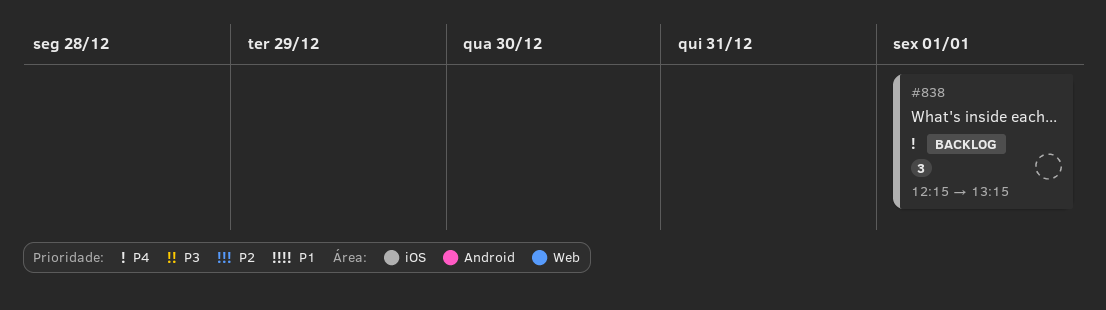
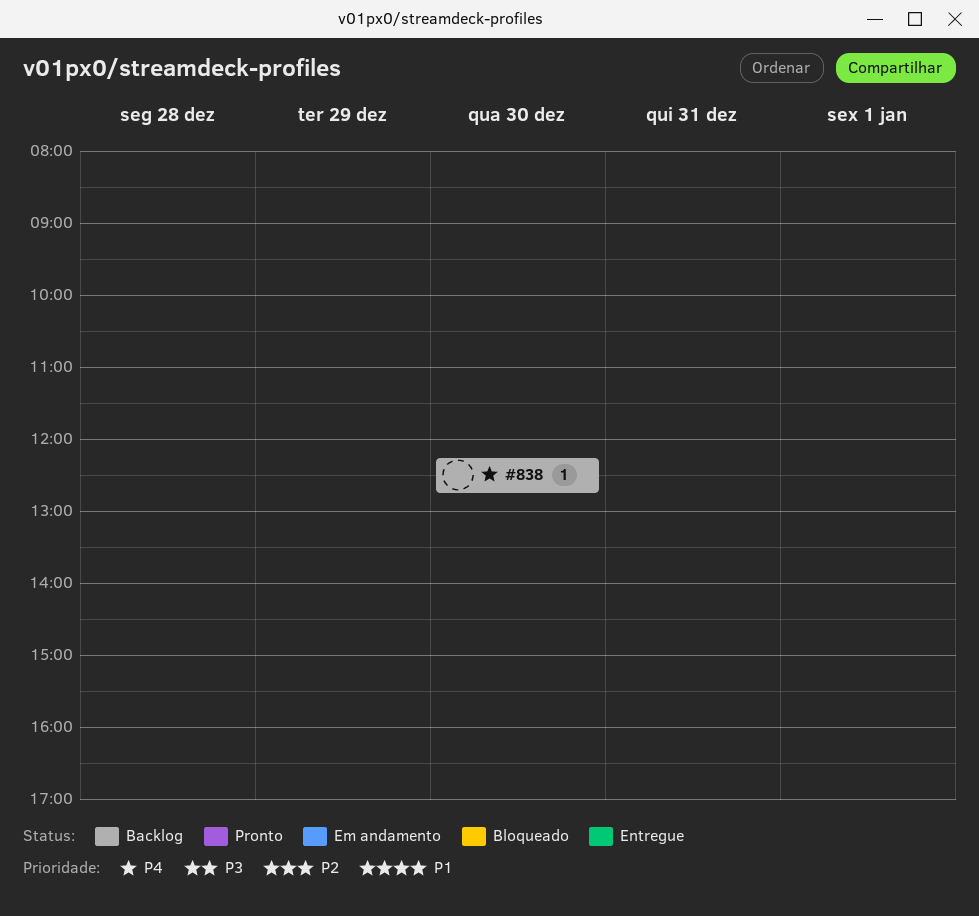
#838, estimate: 3 -> 1
#838, day: Jan 1 -> Dec 30
#838, ends: 13:15 -> 12:45

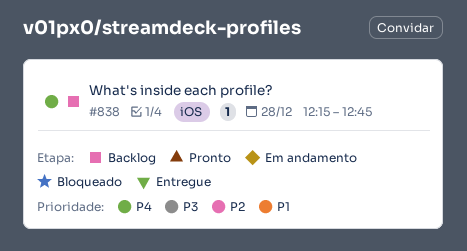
#838, day: Dec 30 -> Dec 28

